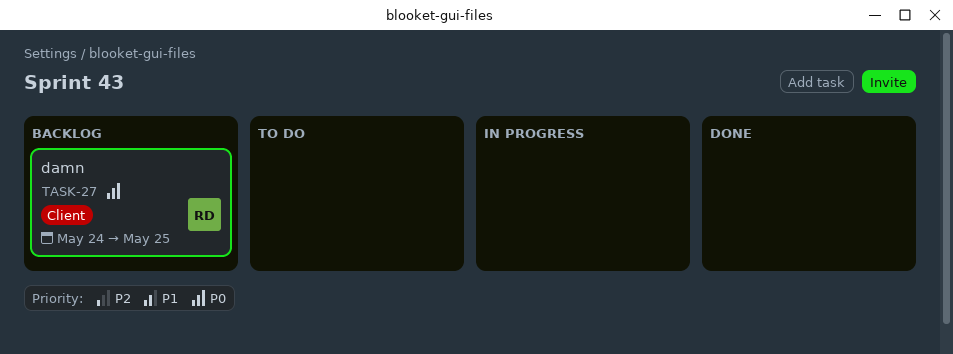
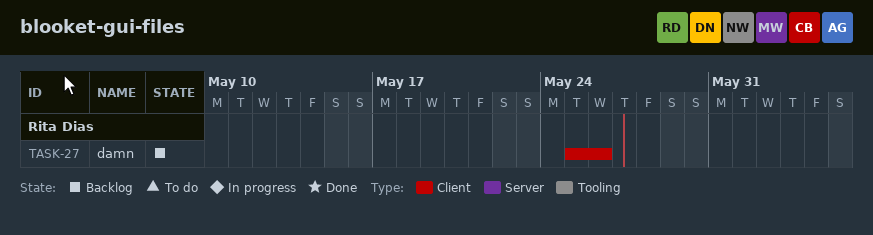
TASK-27, start: May 24 -> May 25
TASK-27, due: May 25 -> May 26

